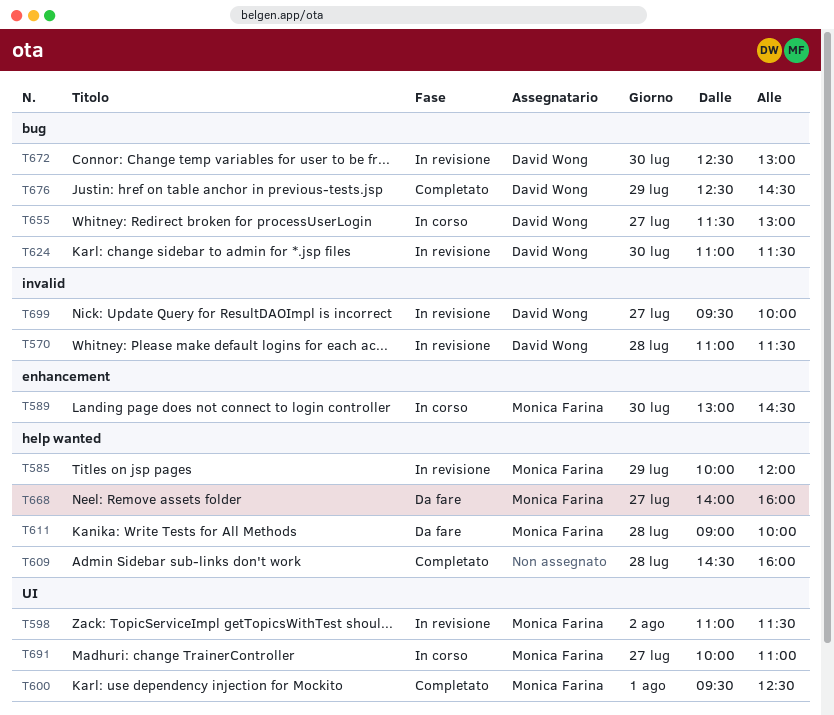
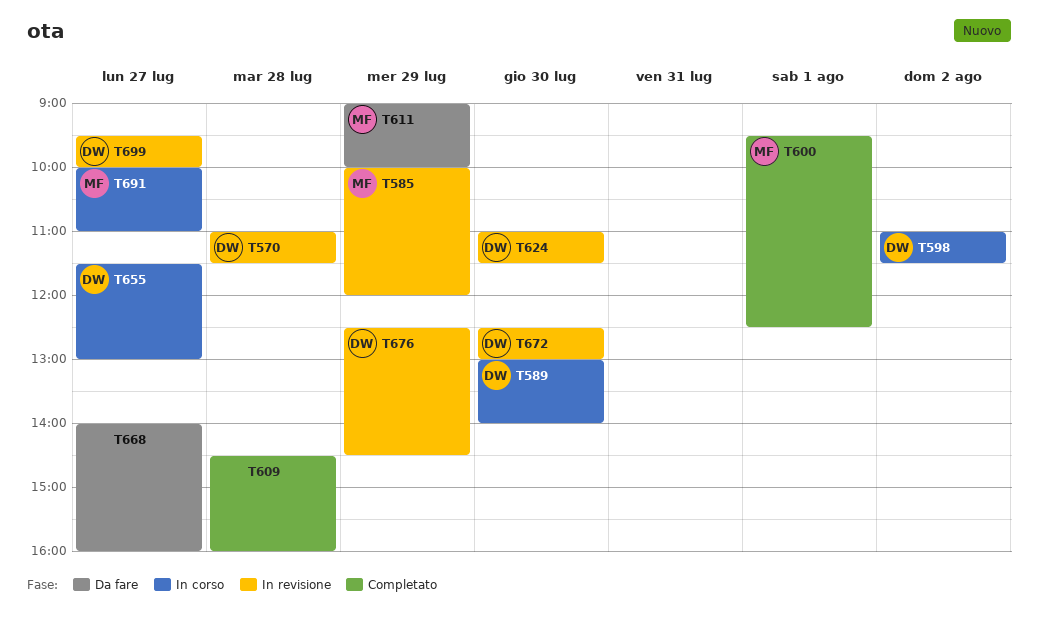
T589, owner: Monica Farina -> David Wong
T589, ends: 14:30 -> 14:00
T598, status: In revisione -> In corso
T598, owner: Monica Farina -> David Wong
T611, day: Jul 28 -> Jul 29
T668, owner: Monica Farina -> none
T676, status: Completato -> In revisione

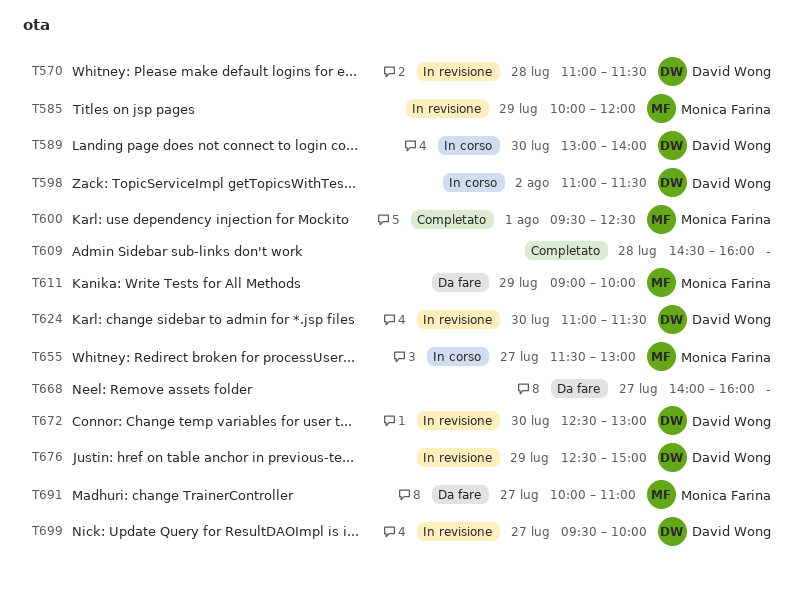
T655, owner: David Wong -> Monica Farina
T676, ends: 14:30 -> 15:00
T691, status: In corso -> Da fare

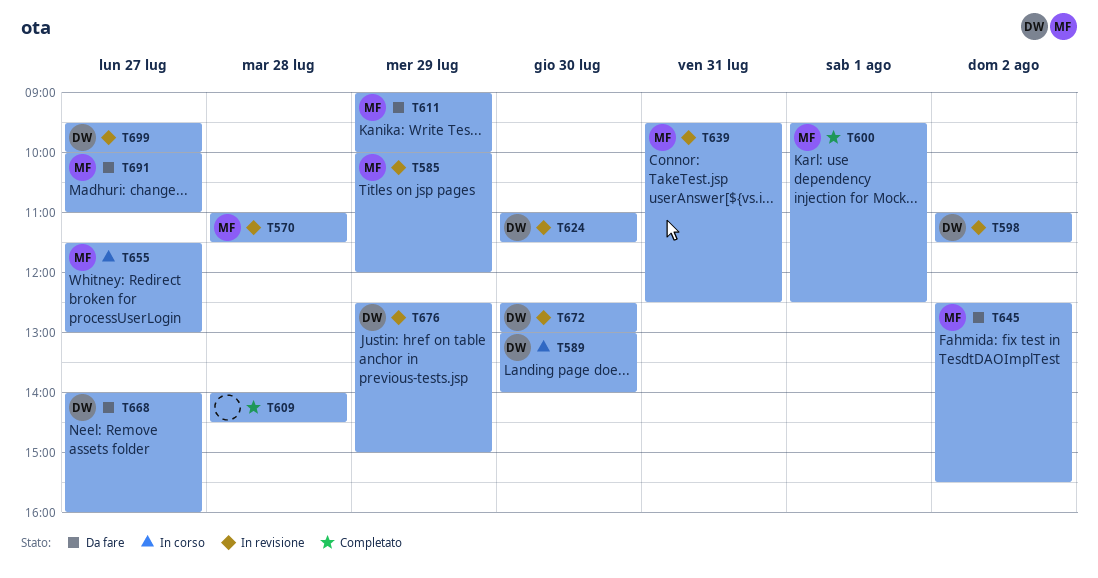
T570, owner: David Wong -> Monica Farina
T598, status: In corso -> In revisione
T609, begins: 14:30 -> 14:00
T609, ends: 16:00 -> 14:30
T639: none -> present
T645: none -> present
T668, owner: none -> David Wong

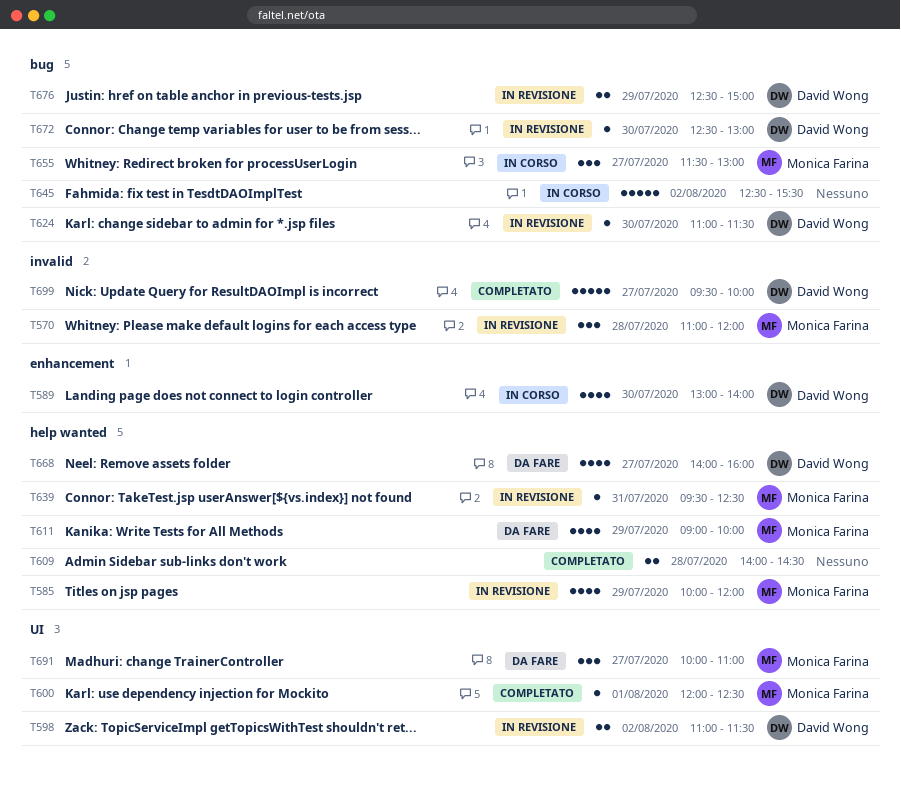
T570, ends: 11:30 -> 12:00
T600, begins: 09:30 -> 12:00
T645, status: Da fare -> In corso
T645, owner: Monica Farina -> none
T699, status: In revisione -> Completato

